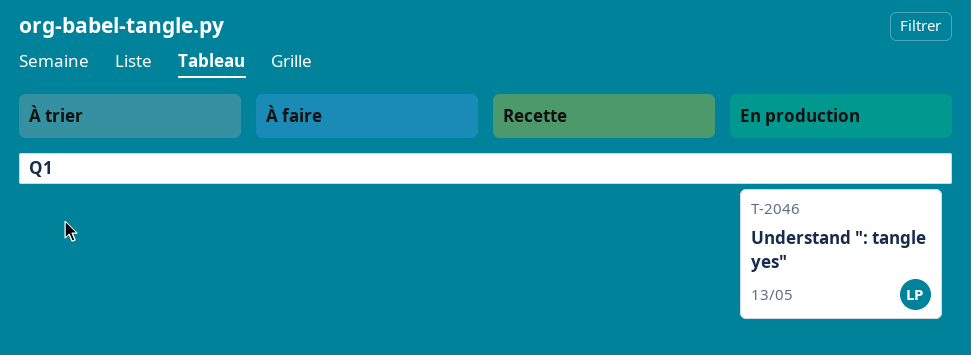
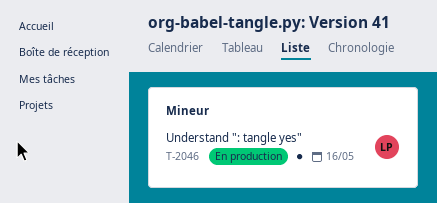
T-2046, due: May 13 -> May 16

